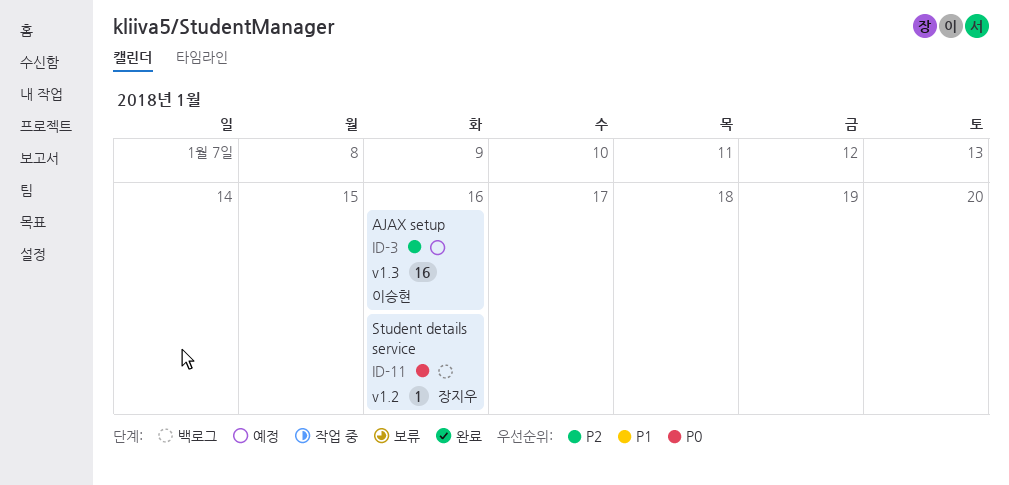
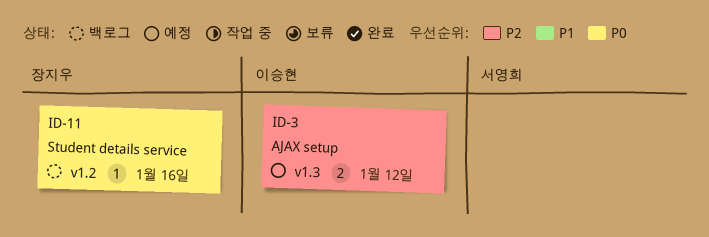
ID-3, estimate: 16 -> 2
ID-3, due: Jan 16 -> Jan 12

